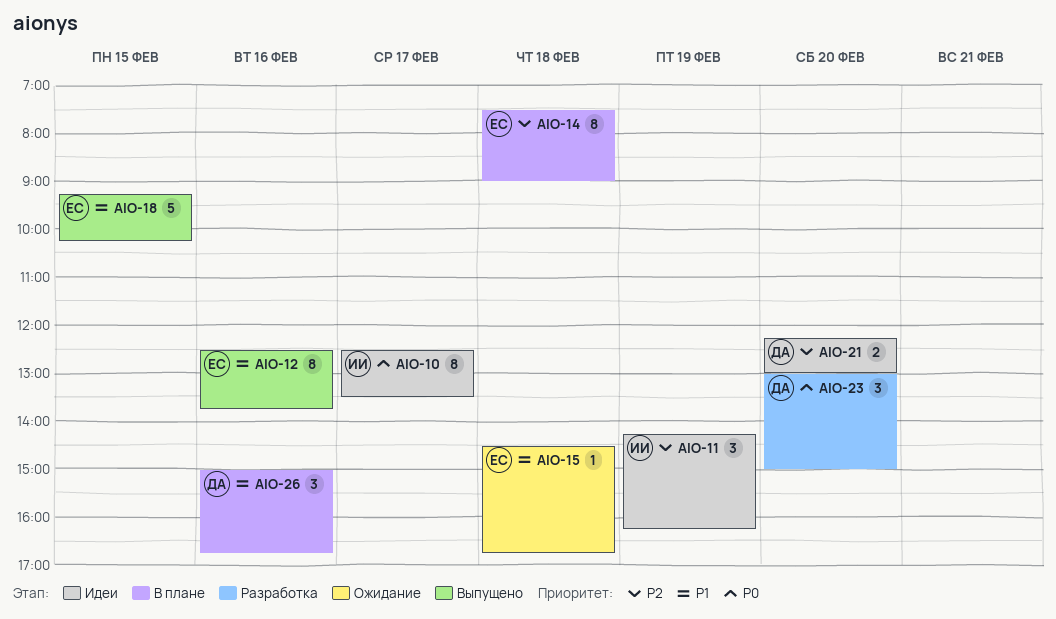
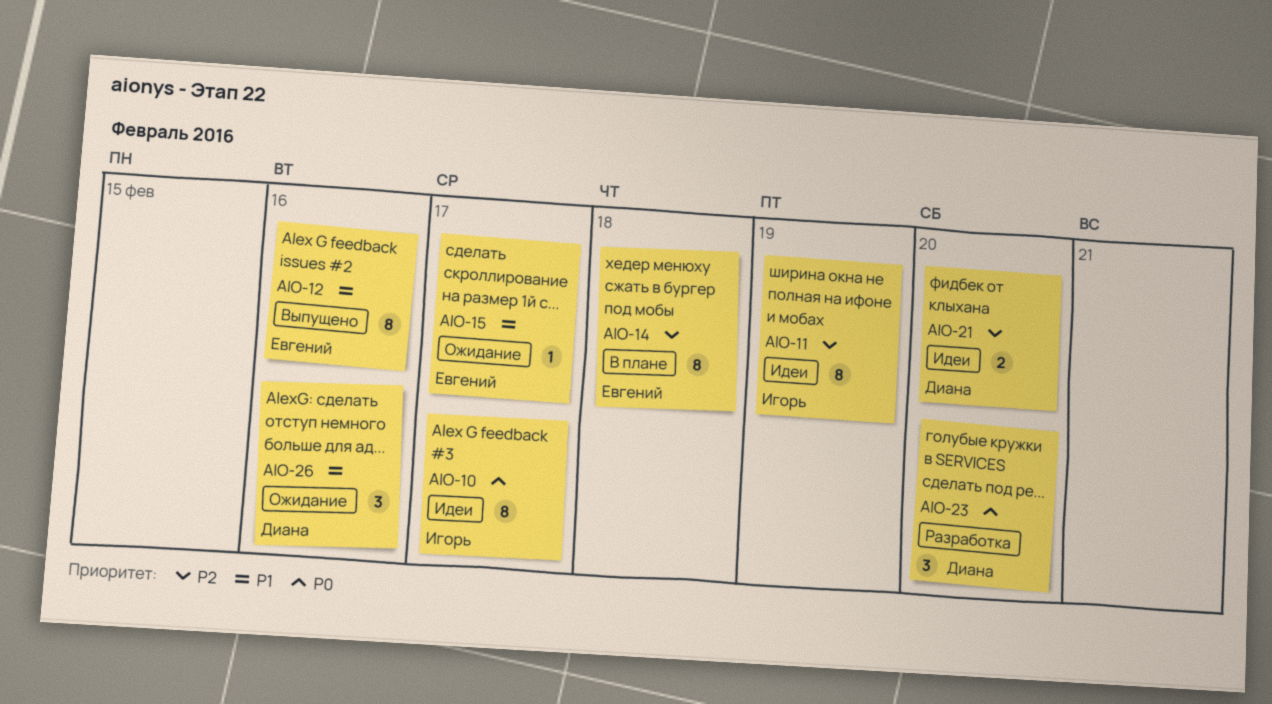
AIO-11, estimate: 3 -> 8
AIO-15, day: Feb 18 -> Feb 17
AIO-18: present -> none
AIO-26, status: В плане -> Ожидание

